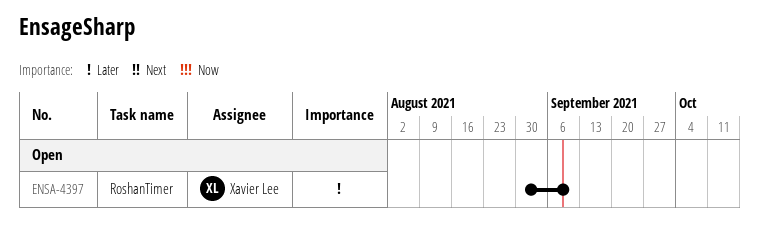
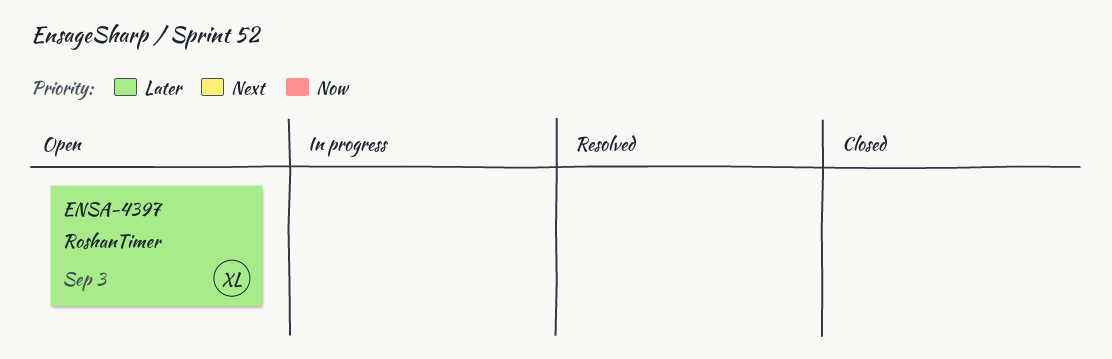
ENSA-4397, due: Sep 10 -> Sep 3

